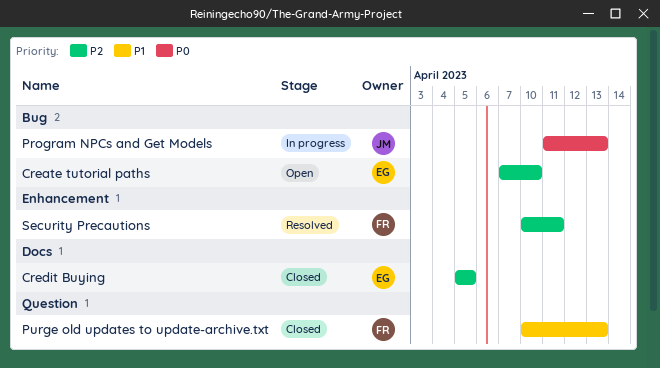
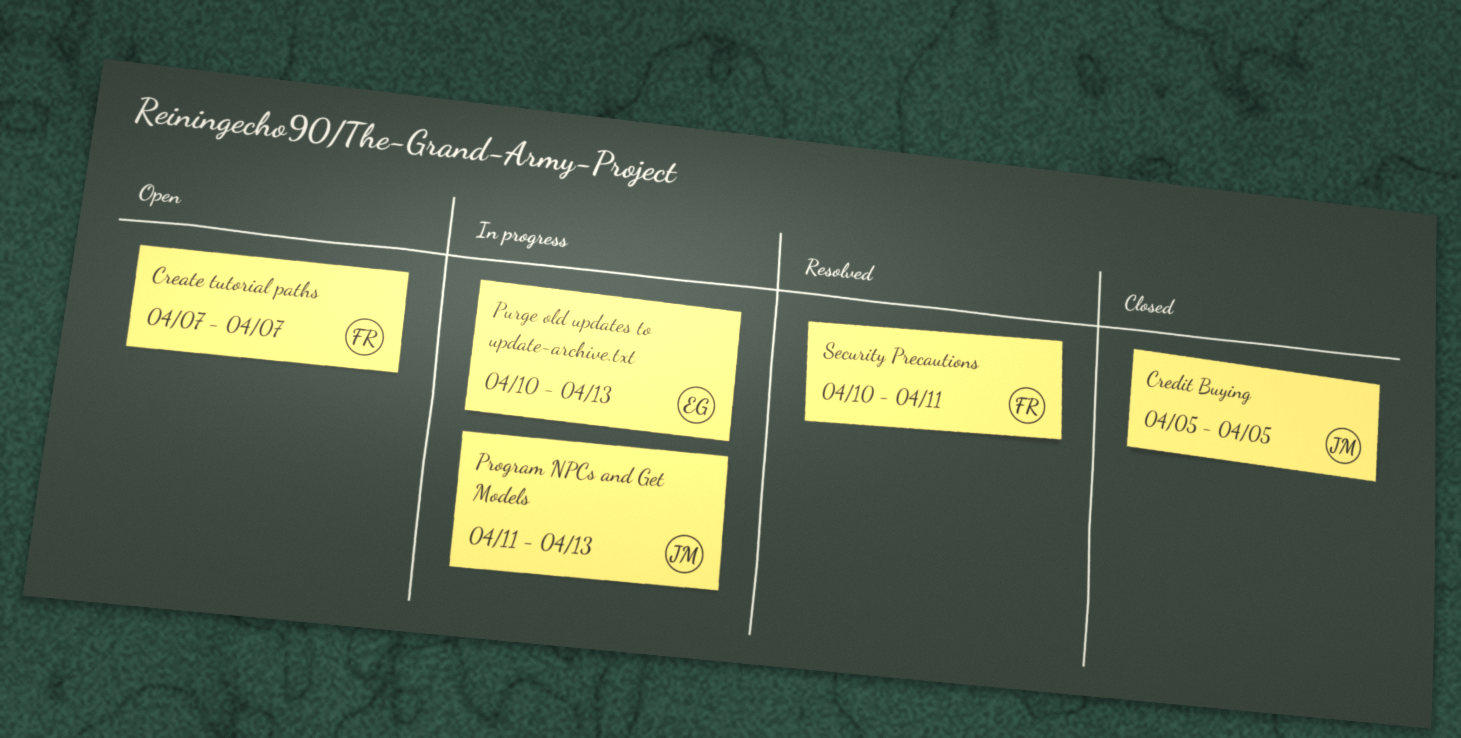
Create tutorial paths, owner: EG -> FR
Create tutorial paths, due: Apr 10 -> Apr 7
Credit Buying, owner: EG -> JM
Purge old updates to update-archive.txt, status: Closed -> In progress
Purge old updates to update-archive.txt, owner: FR -> EG

